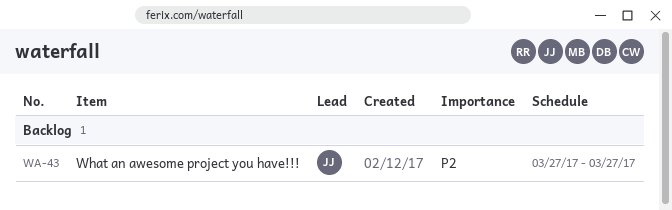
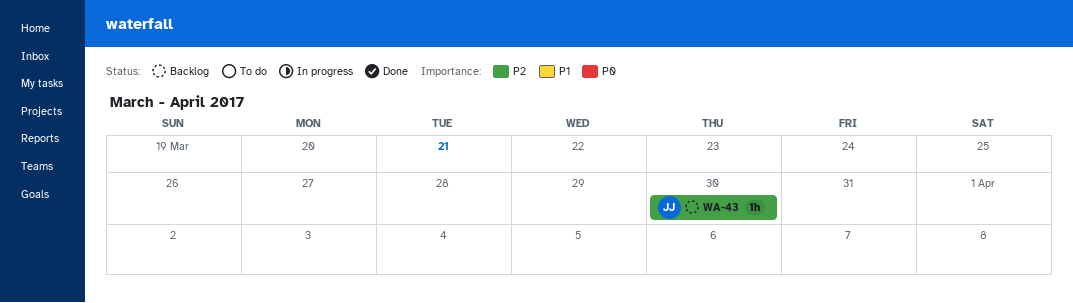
WA-43, start: Mar 27 -> Mar 30
WA-43, due: Mar 27 -> Mar 30

